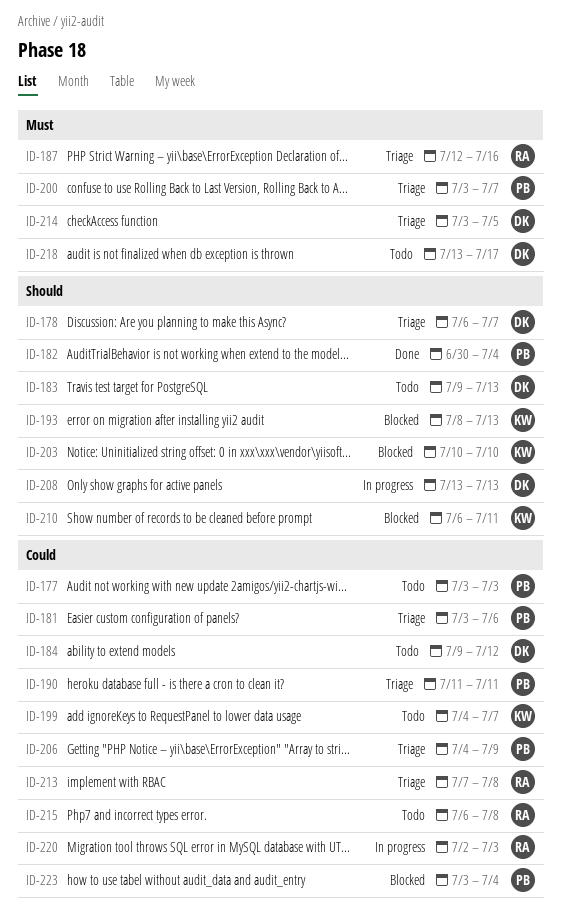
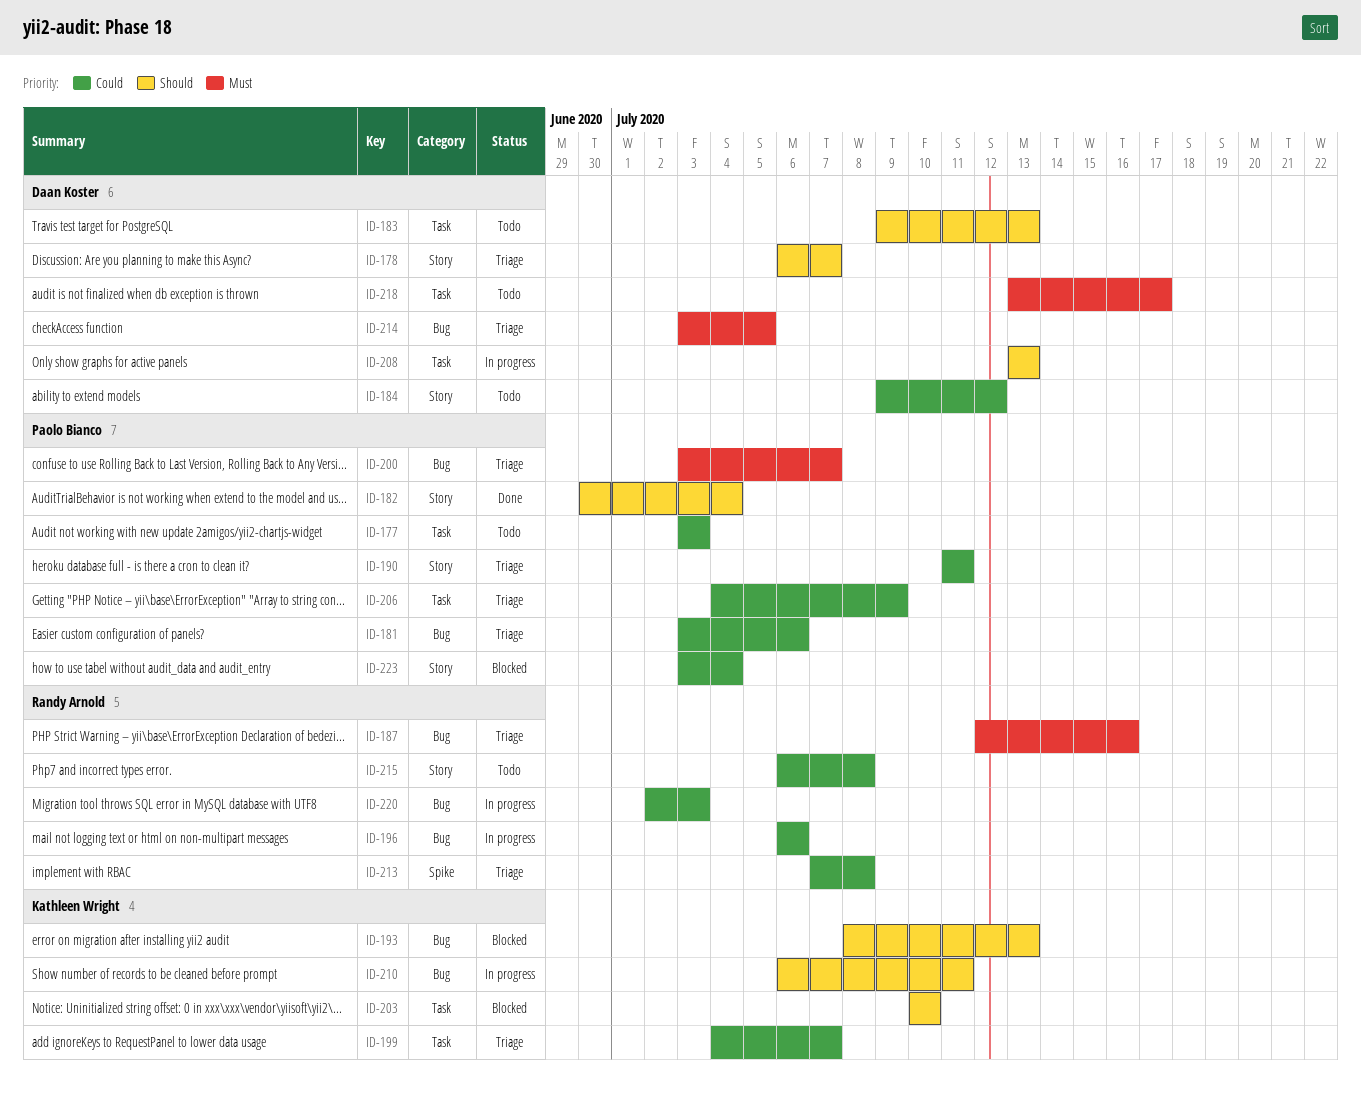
ID-196: none -> present
ID-199, status: Todo -> Triage
ID-210, status: Blocked -> In progress

